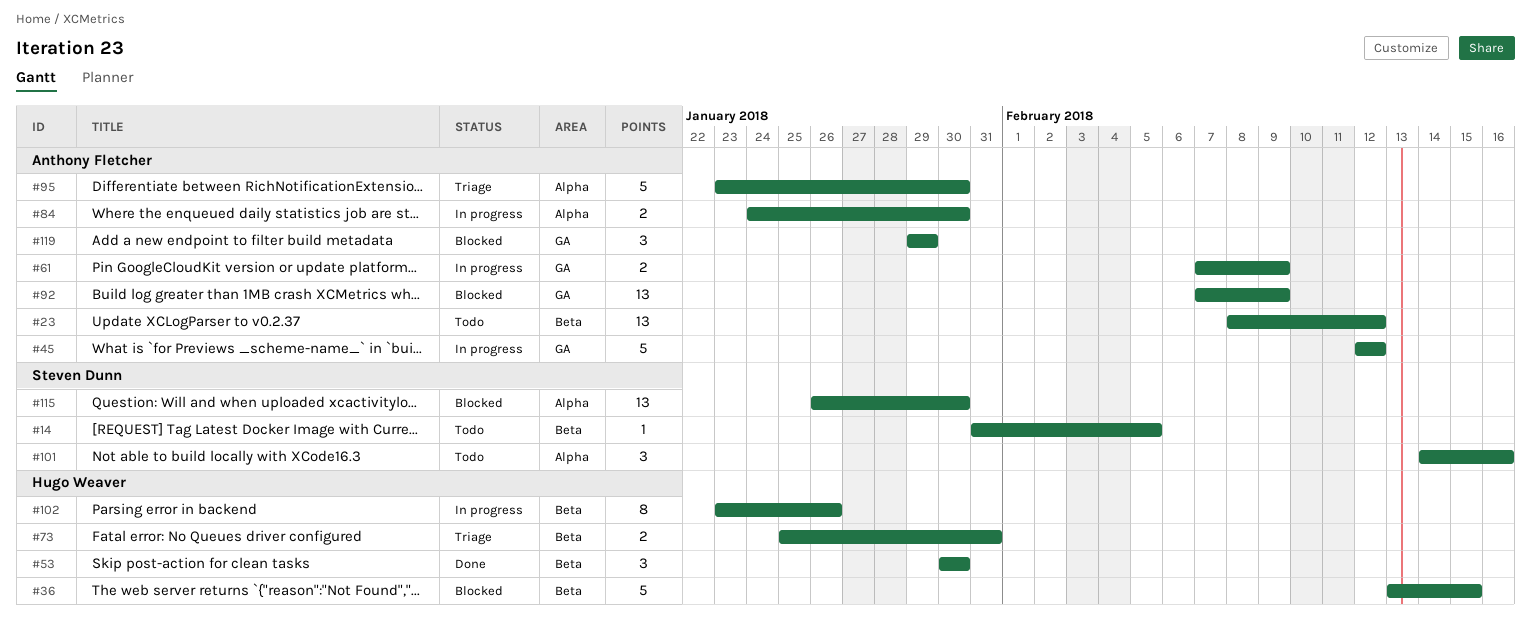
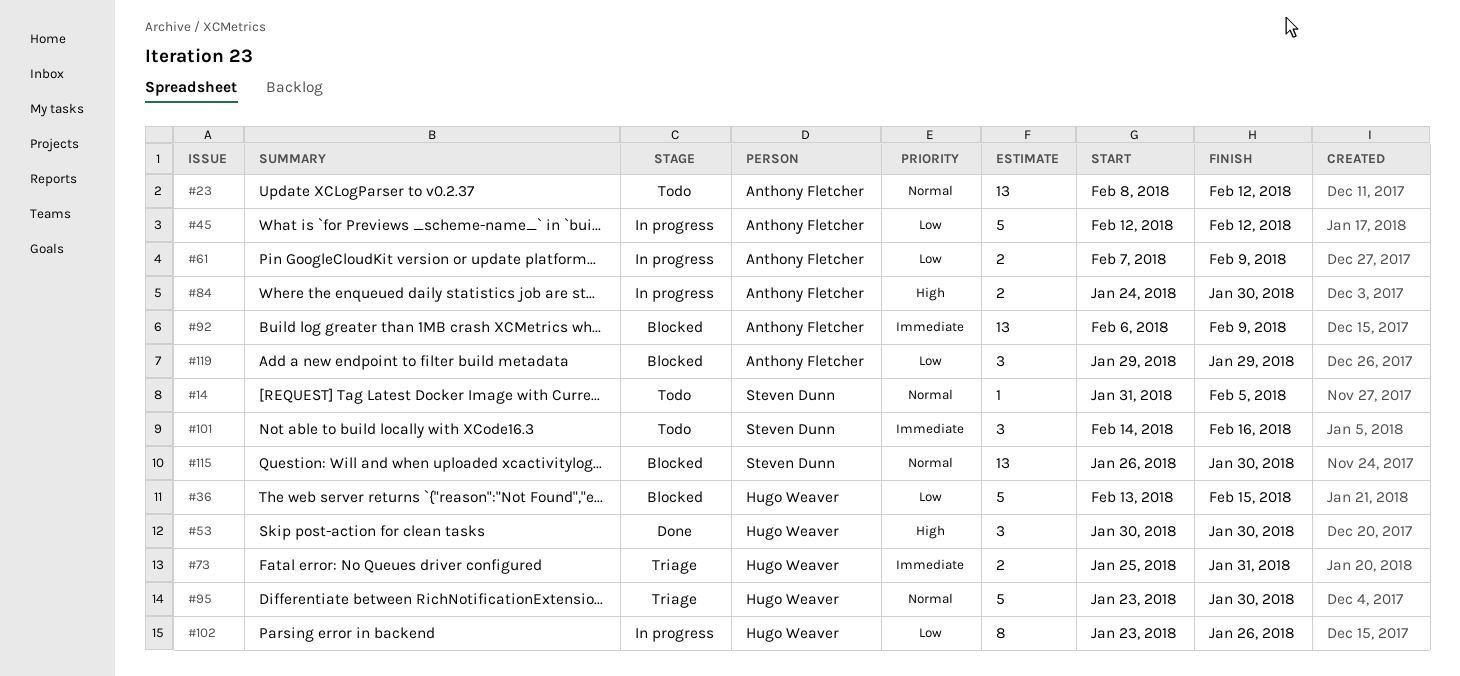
#92, start: Feb 7 -> Feb 6
#95, owner: Anthony Fletcher -> Hugo Weaver

